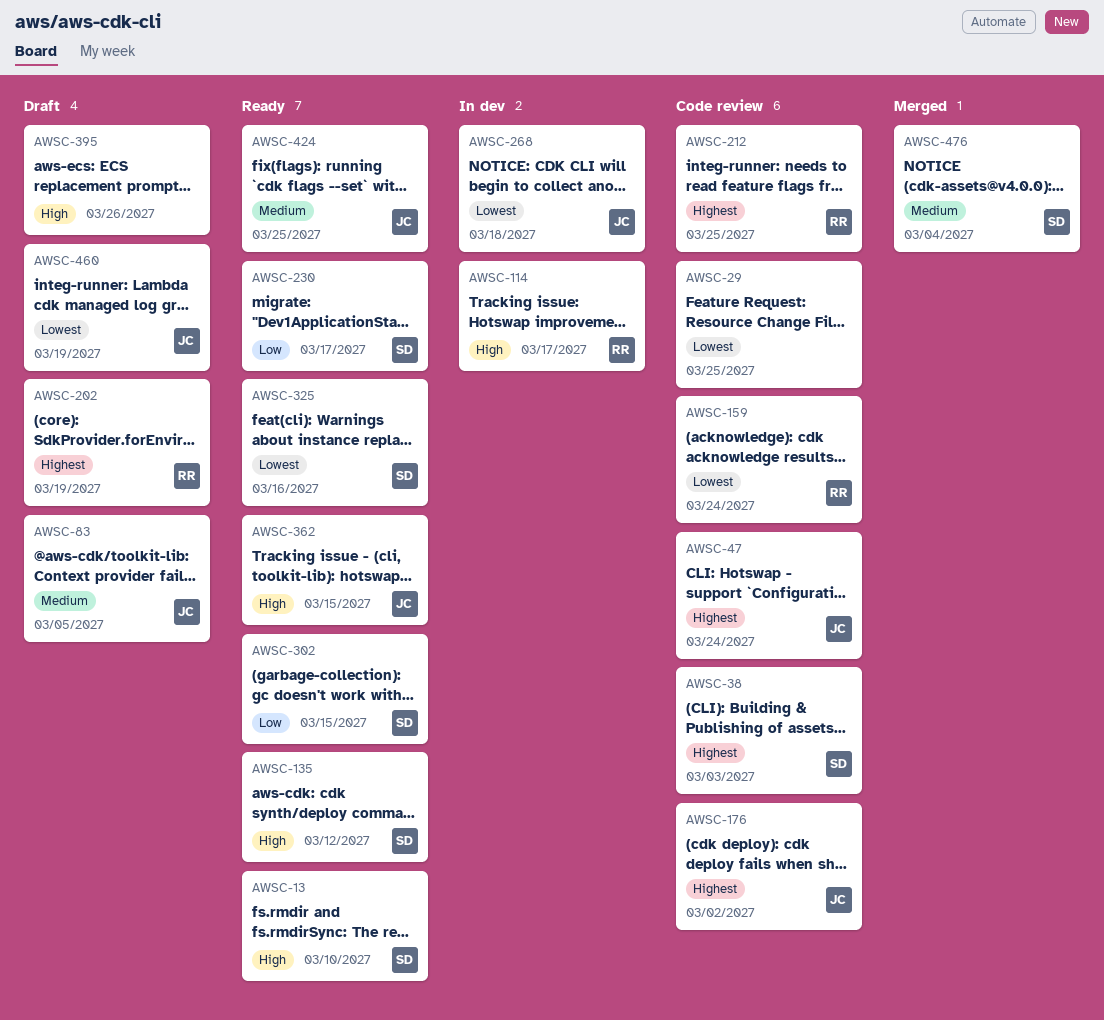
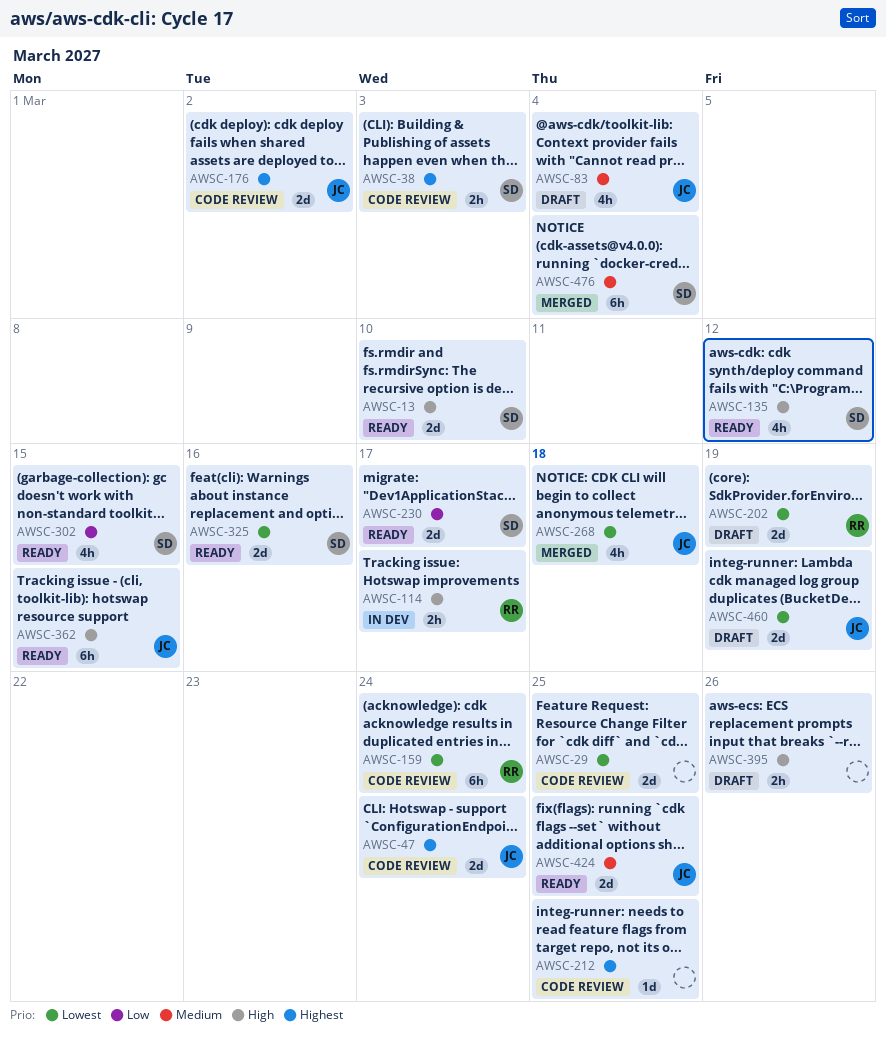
AWSC-83, due: Mar 5 -> Mar 4
AWSC-202, priority: Highest -> Lowest
AWSC-212, owner: RR -> none
AWSC-268, status: In dev -> Merged

